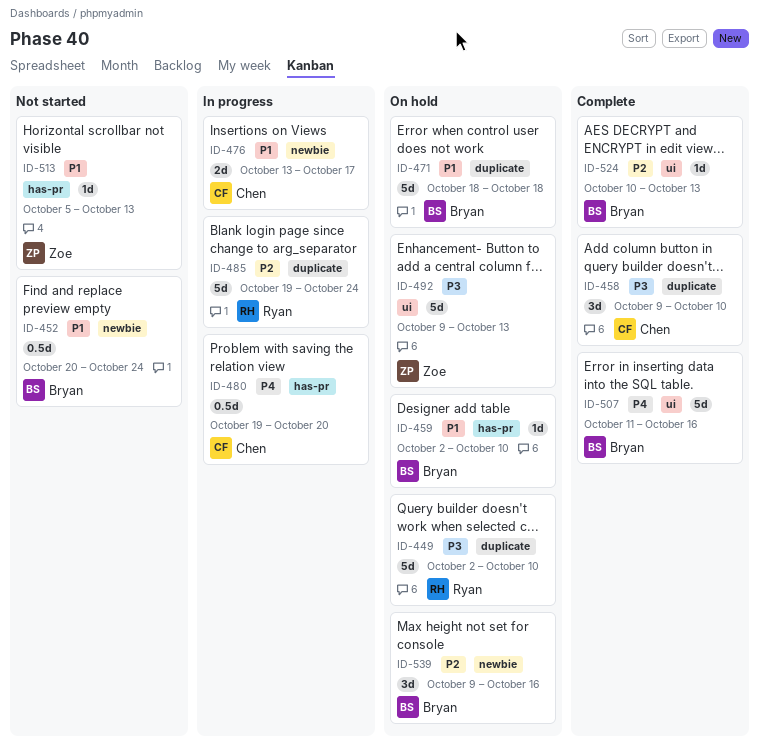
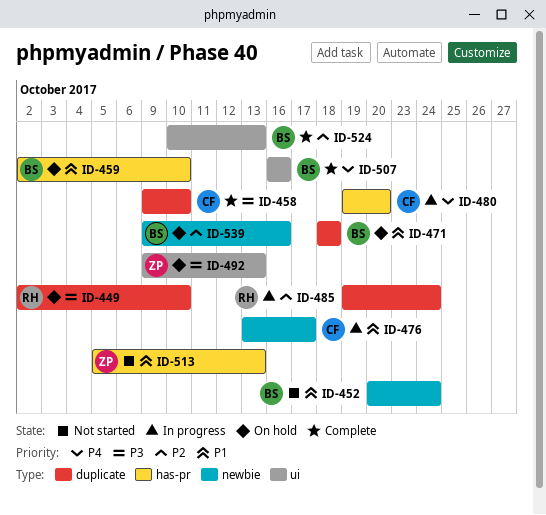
ID-507, start: Oct 11 -> Oct 16

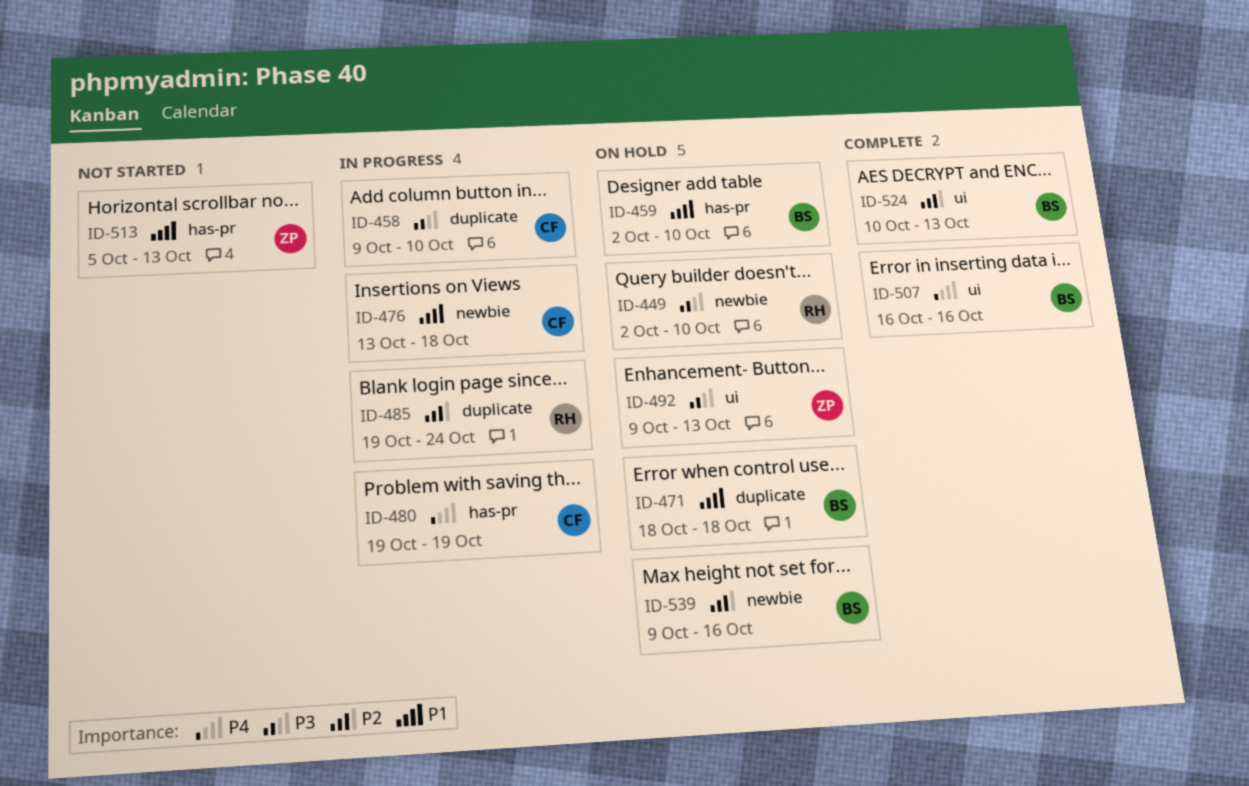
ID-449, label: duplicate -> newbie
ID-452: present -> none
ID-458, status: Complete -> In progress
ID-476, due: Oct 17 -> Oct 18
ID-480, due: Oct 20 -> Oct 19

